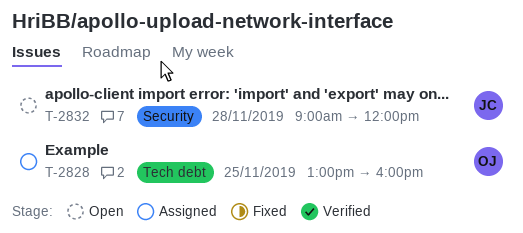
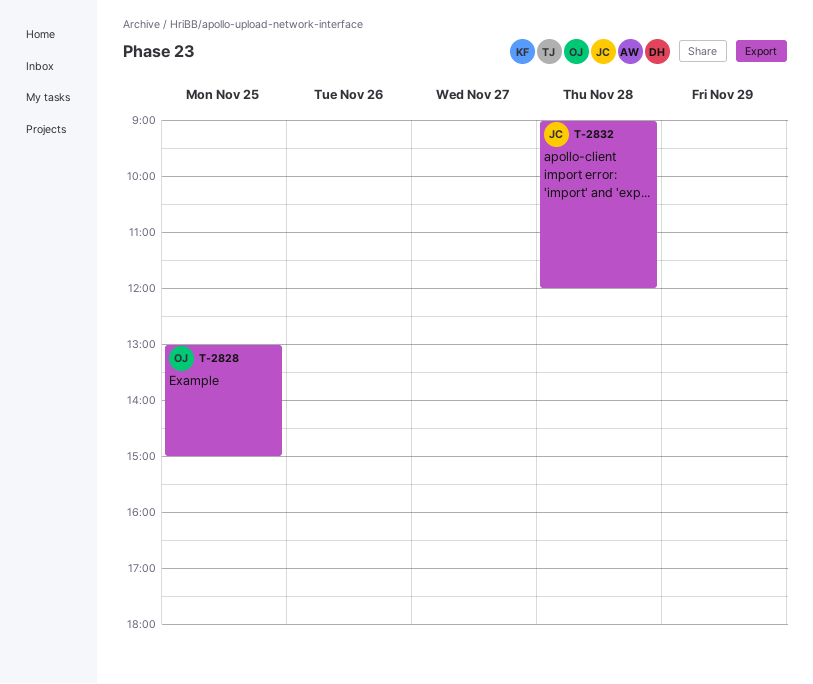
T-2828, ends: 16:00 -> 15:00

